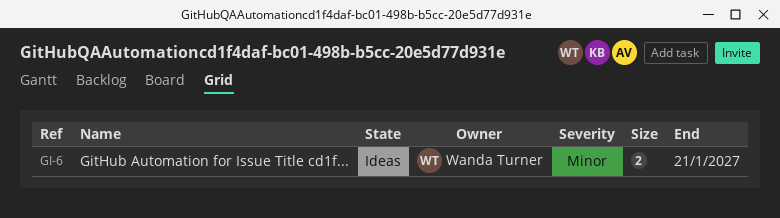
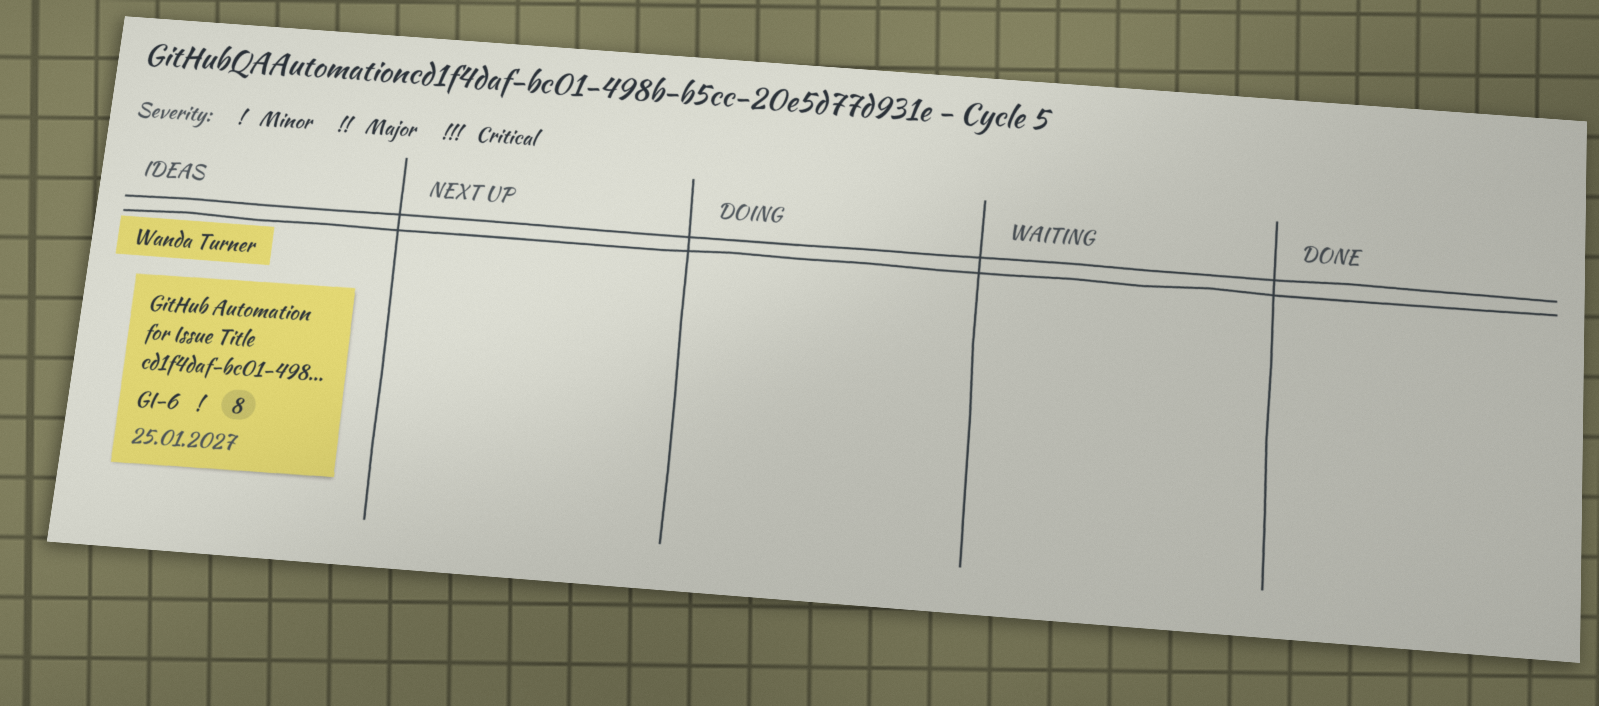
GI-6, estimate: 2 -> 8
GI-6, due: Jan 21 -> Jan 25

